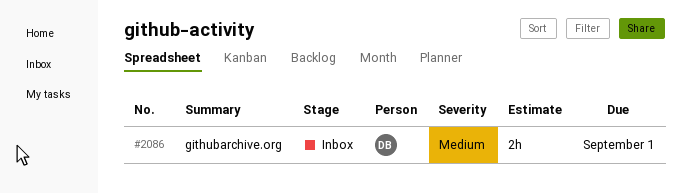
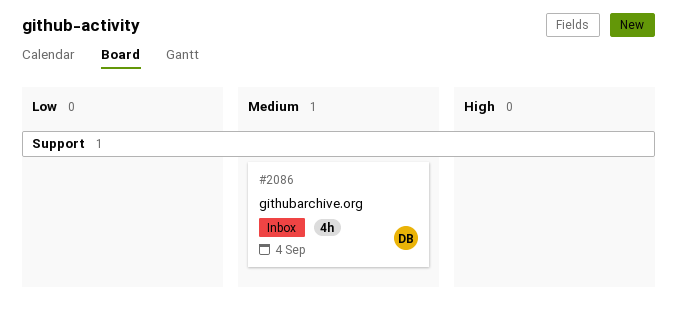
#2086, estimate: 2h -> 4h
#2086, due: Sep 1 -> Sep 4

